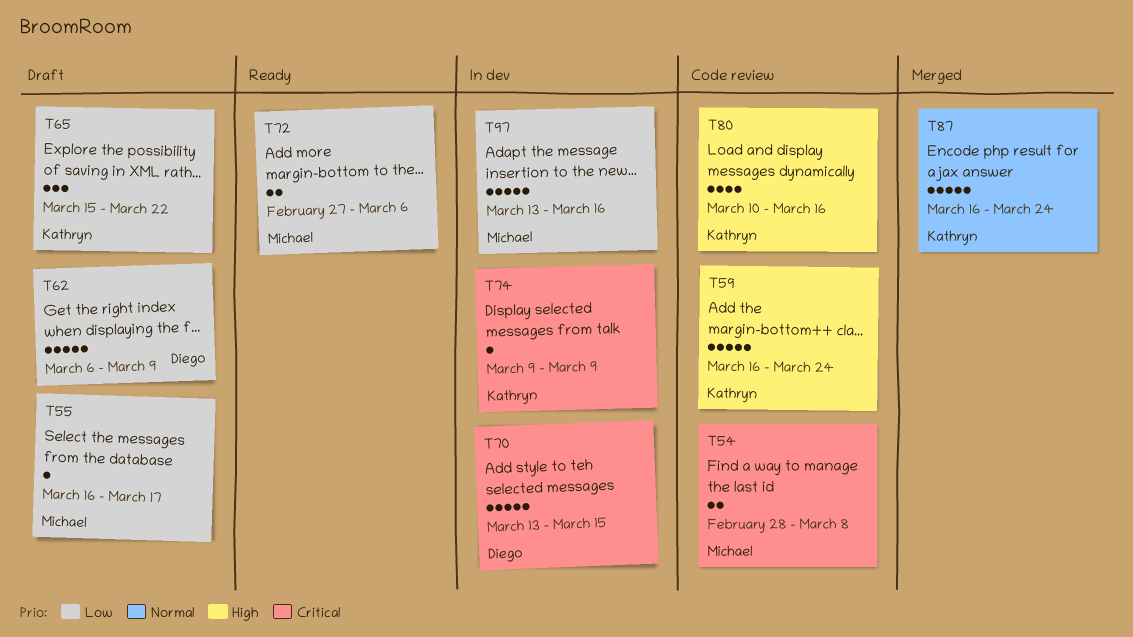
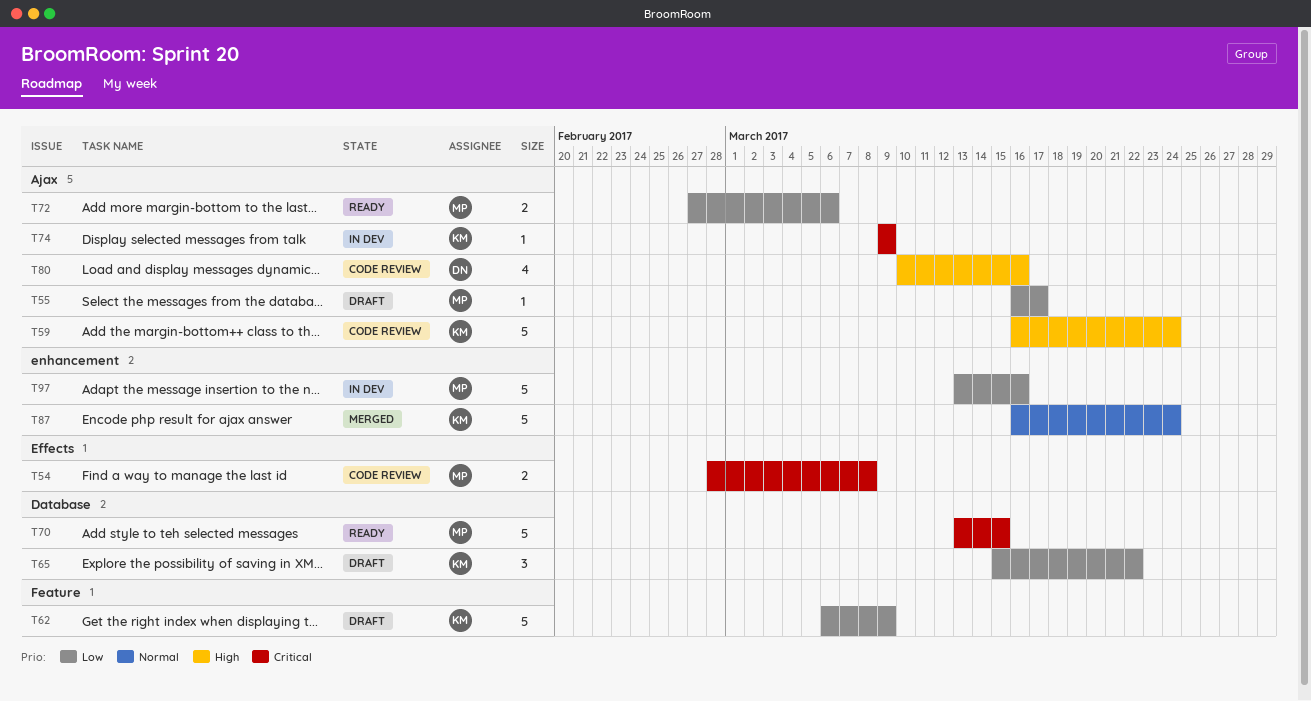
T62, owner: Diego -> Kathryn
T70, status: In dev -> Ready
T70, owner: Diego -> Michael
T80, owner: Kathryn -> Diego

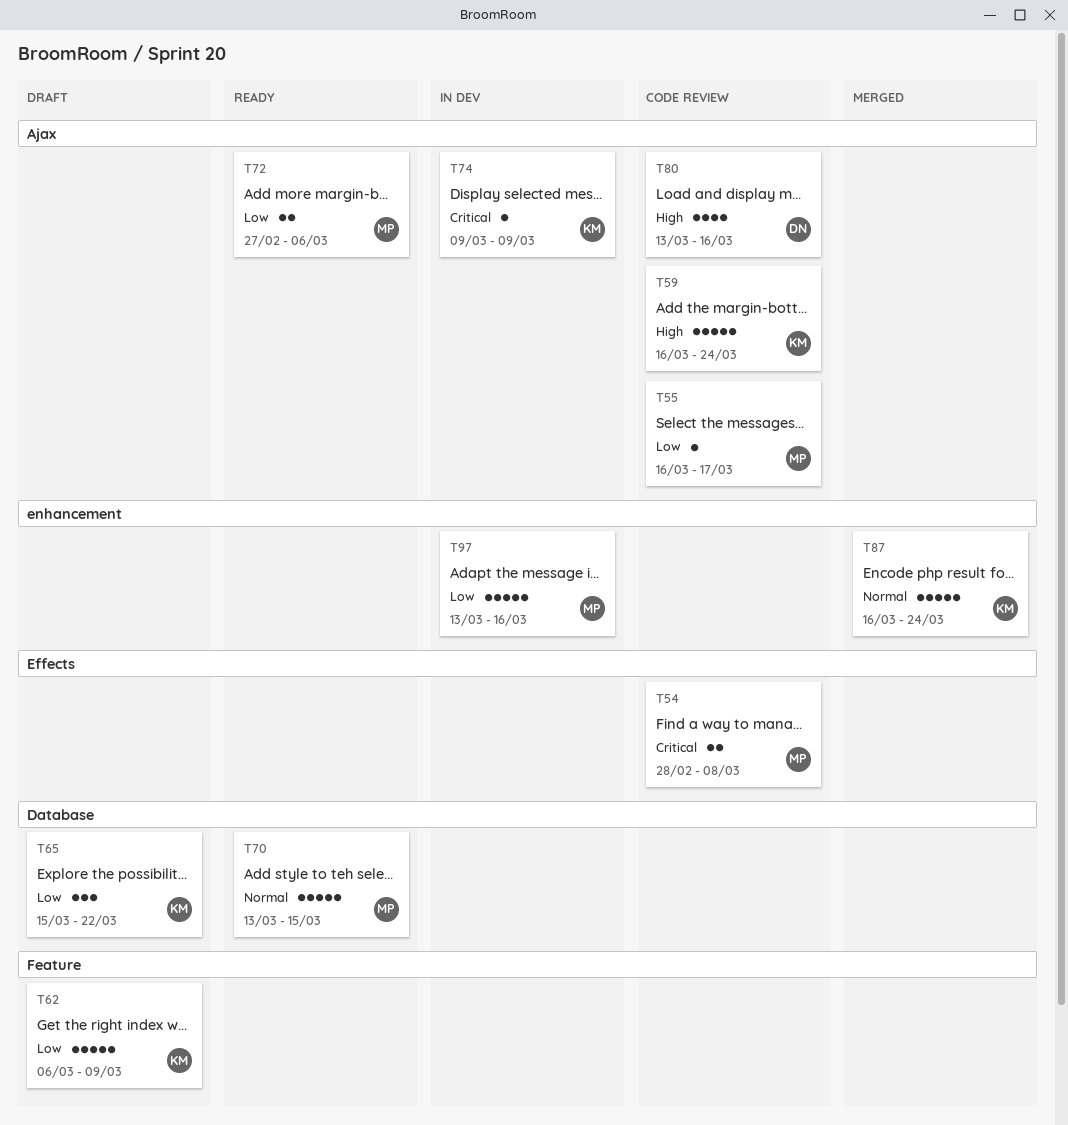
T55, status: Draft -> Code review
T70, priority: Critical -> Normal
T80, start: Mar 10 -> Mar 13

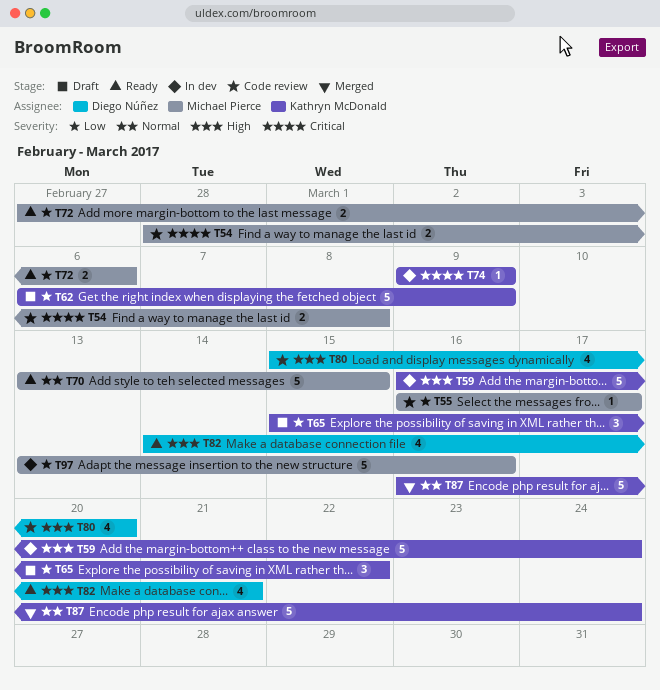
T59, status: Code review -> In dev
T80, start: Mar 13 -> Mar 15
T80, due: Mar 16 -> Mar 20
T82: none -> present

